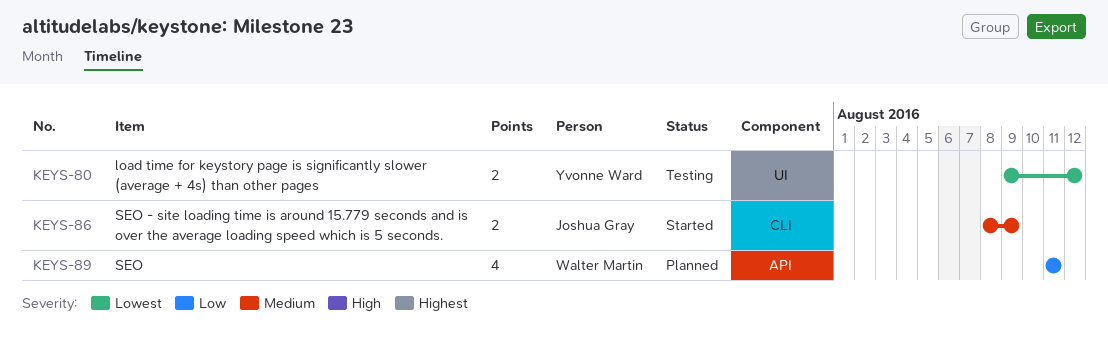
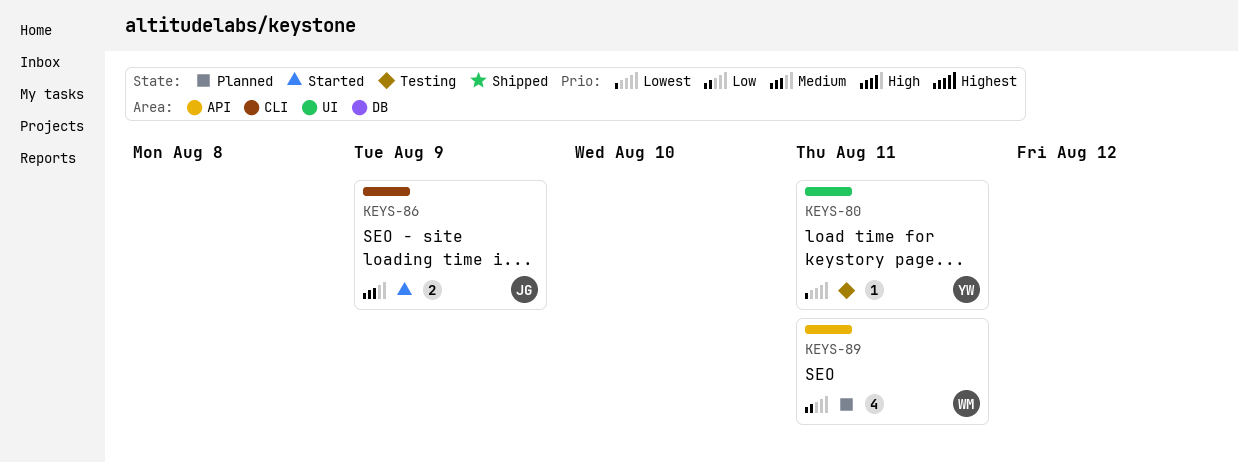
KEYS-80, estimate: 2 -> 1
KEYS-80, due: Aug 12 -> Aug 11

